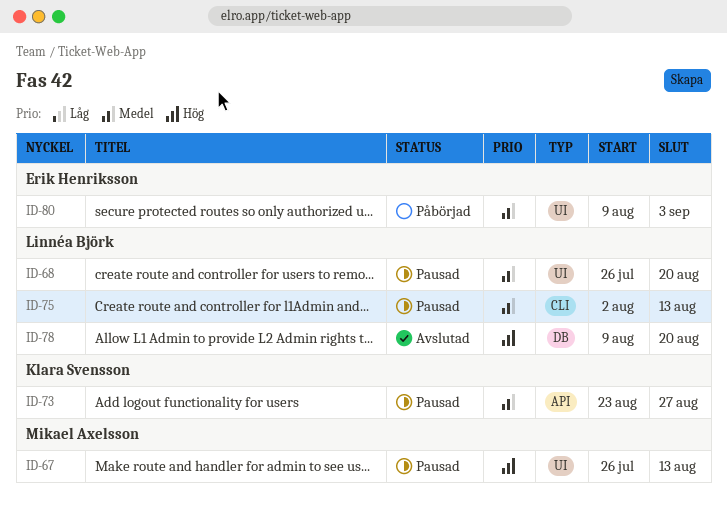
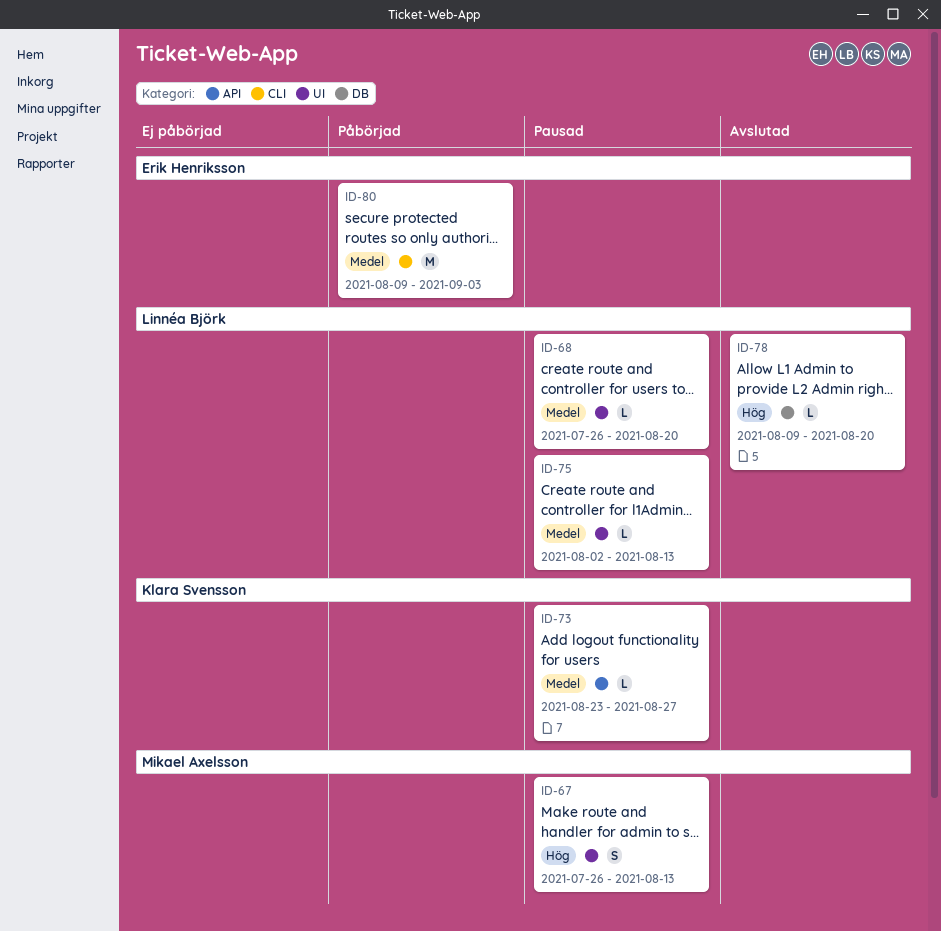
ID-75, label: CLI -> UI
ID-80, label: UI -> CLI

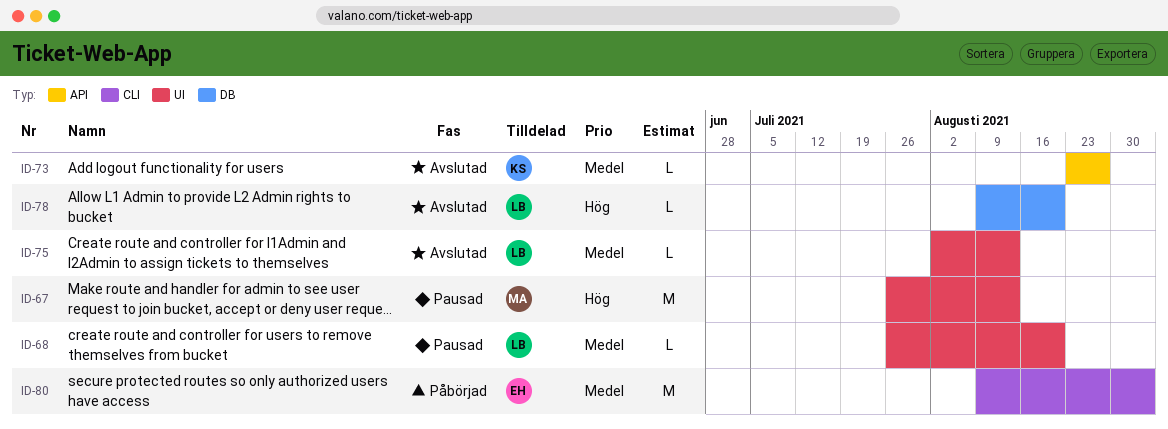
ID-67, estimate: S -> M
ID-73, status: Pausad -> Avslutad
ID-75, status: Pausad -> Avslutad

